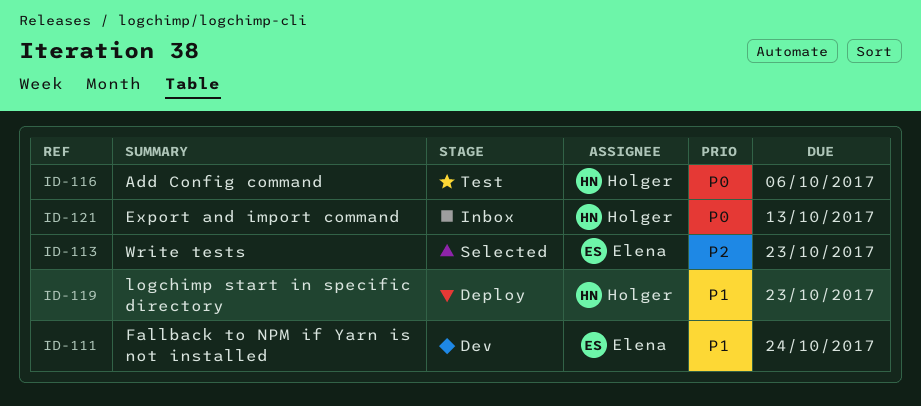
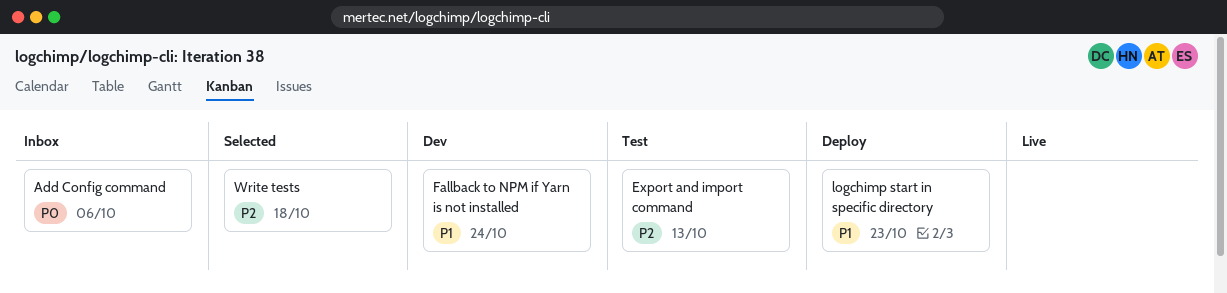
Add Config command, status: Test -> Inbox
Export and import command, status: Inbox -> Test
Export and import command, priority: P0 -> P2
Write tests, due: Oct 23 -> Oct 18

